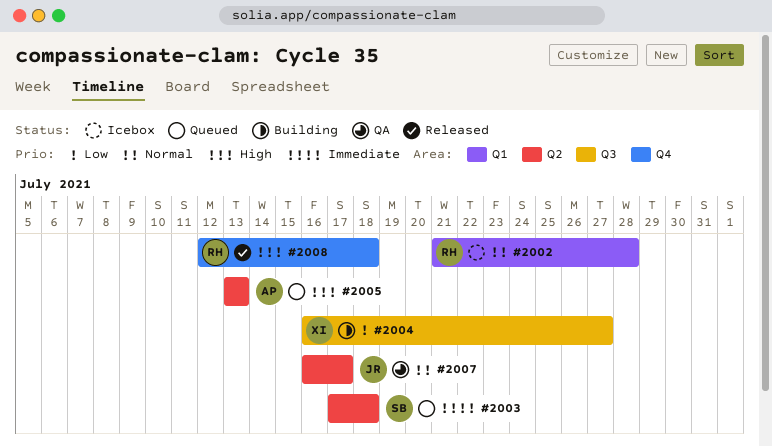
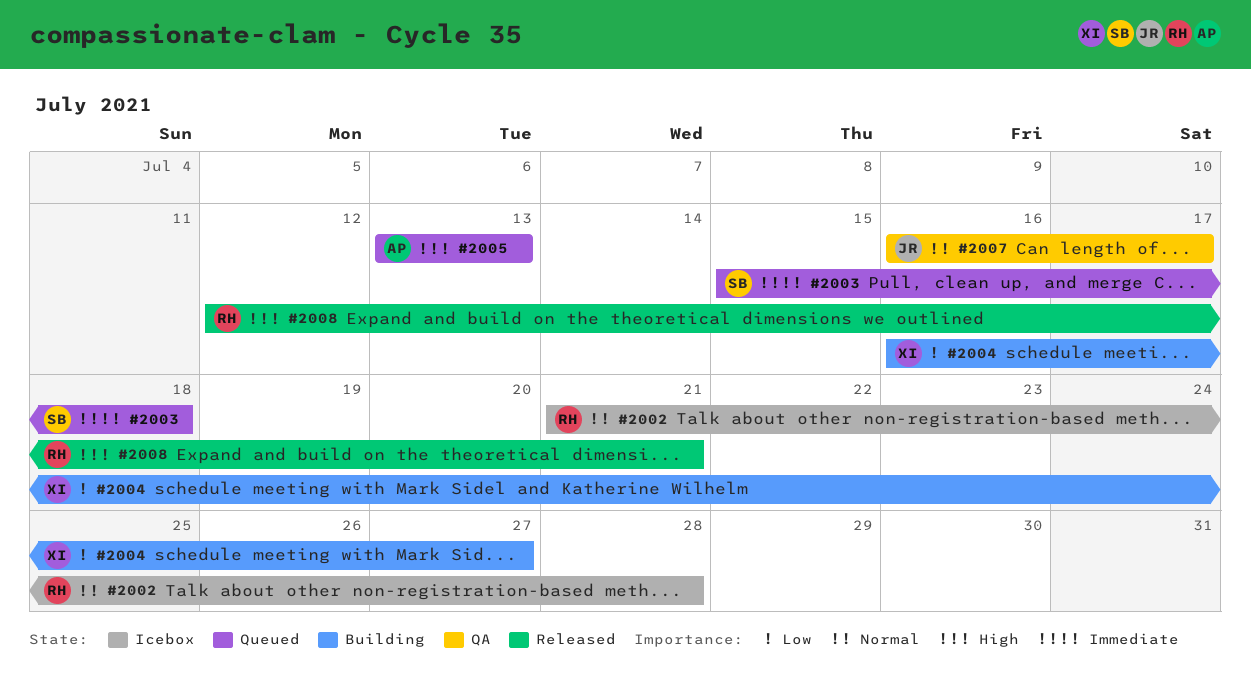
#2003, start: Jul 17 -> Jul 15
#2008, due: Jul 18 -> Jul 21

